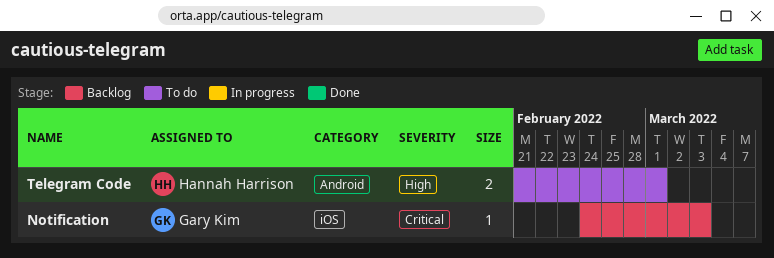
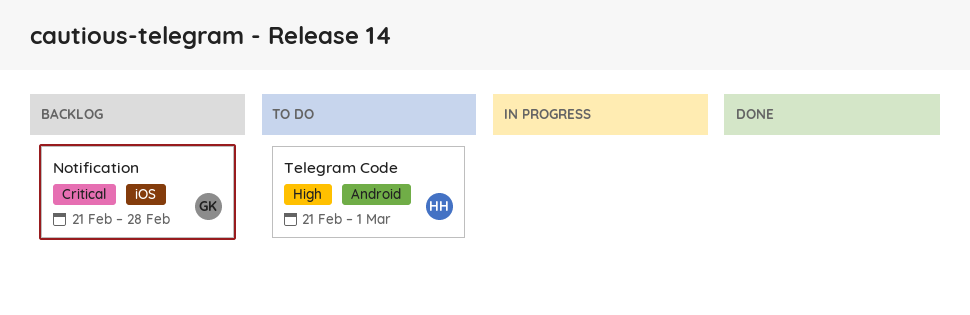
Notification, start: Feb 24 -> Feb 21
Notification, due: Mar 3 -> Feb 28

